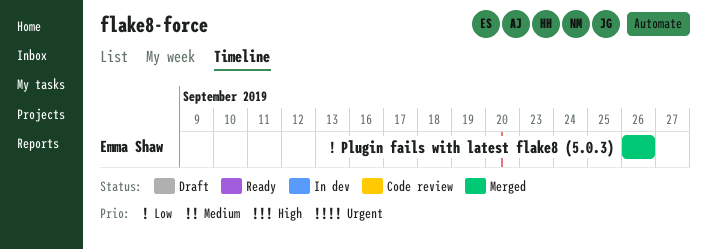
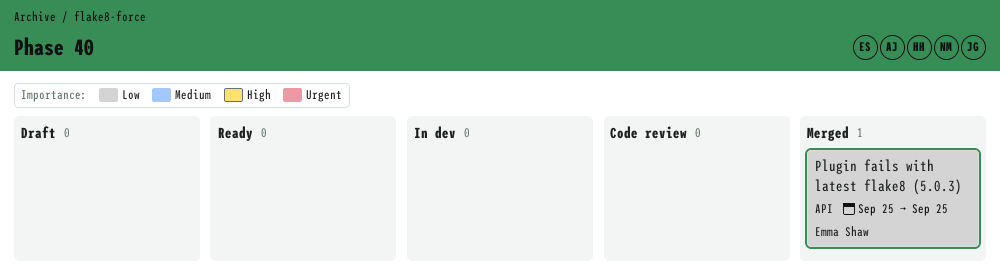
Plugin fails with latest flake8 (5.0.3), start: Sep 26 -> Sep 25
Plugin fails with latest flake8 (5.0.3), due: Sep 26 -> Sep 25

